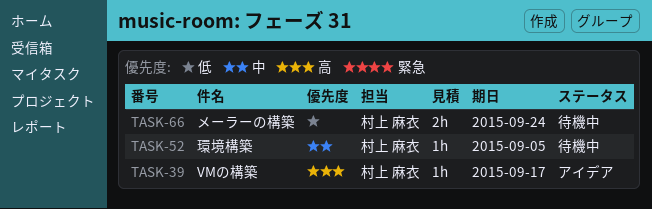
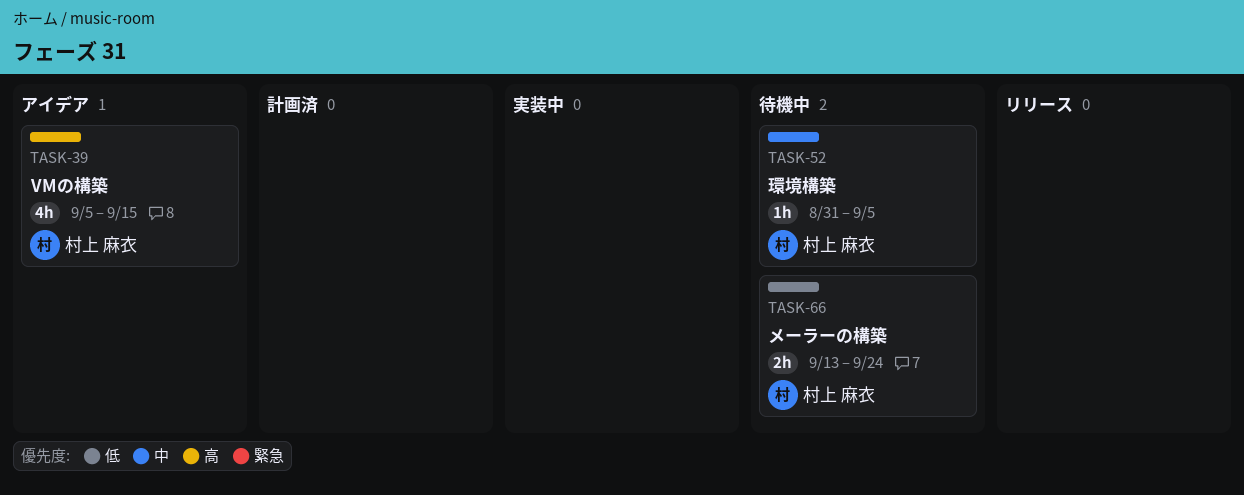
TASK-39, estimate: 1h -> 4h
TASK-39, due: Sep 17 -> Sep 15

